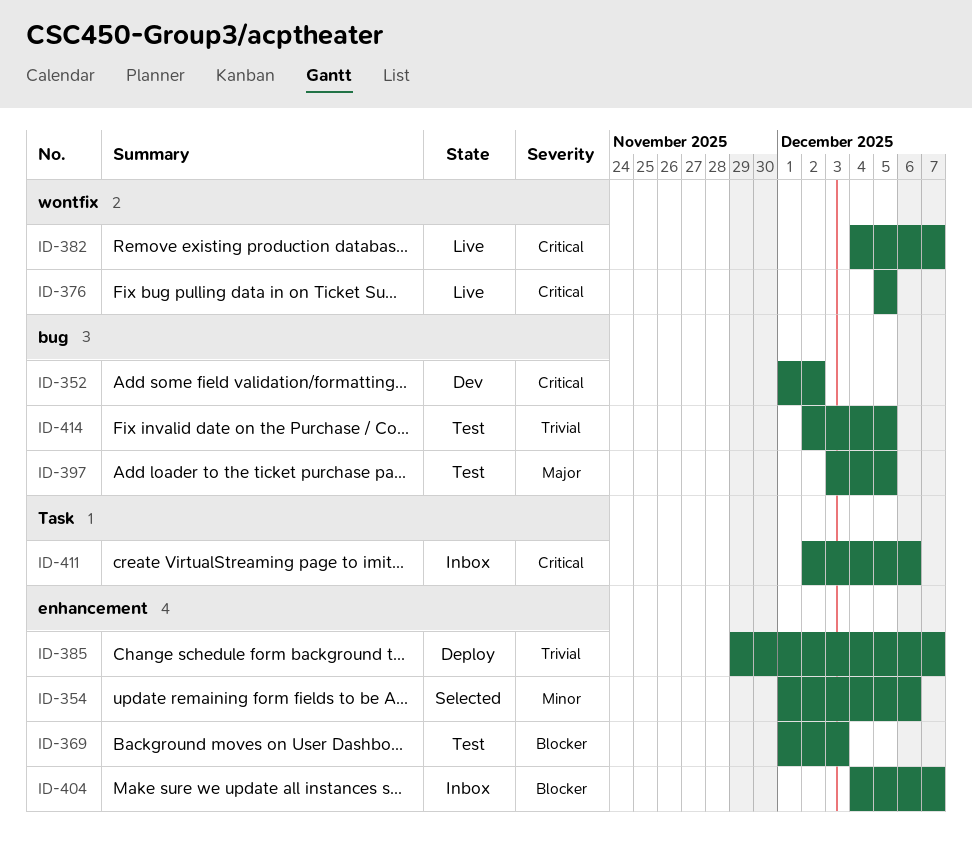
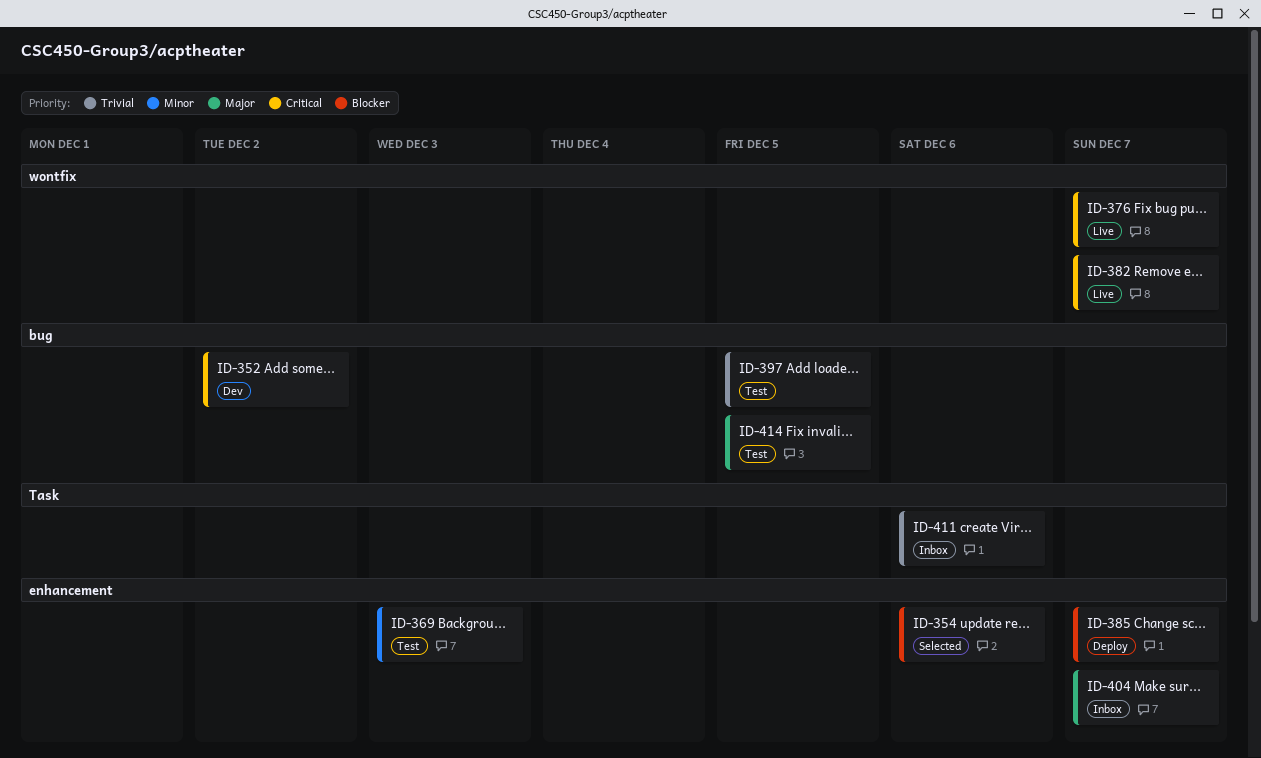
ID-354, priority: Minor -> Blocker
ID-369, priority: Blocker -> Minor
ID-376, due: Dec 5 -> Dec 7
ID-385, priority: Trivial -> Blocker
ID-397, priority: Major -> Trivial
ID-404, priority: Blocker -> Major
ID-411, priority: Critical -> Trivial
ID-414, priority: Trivial -> Major

